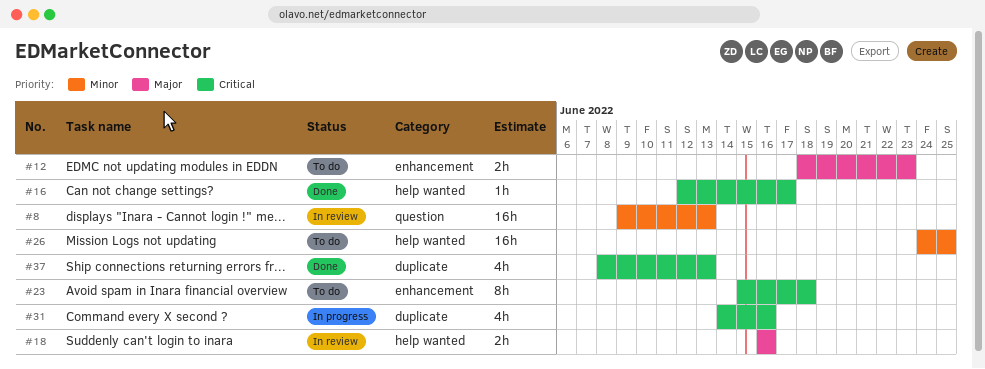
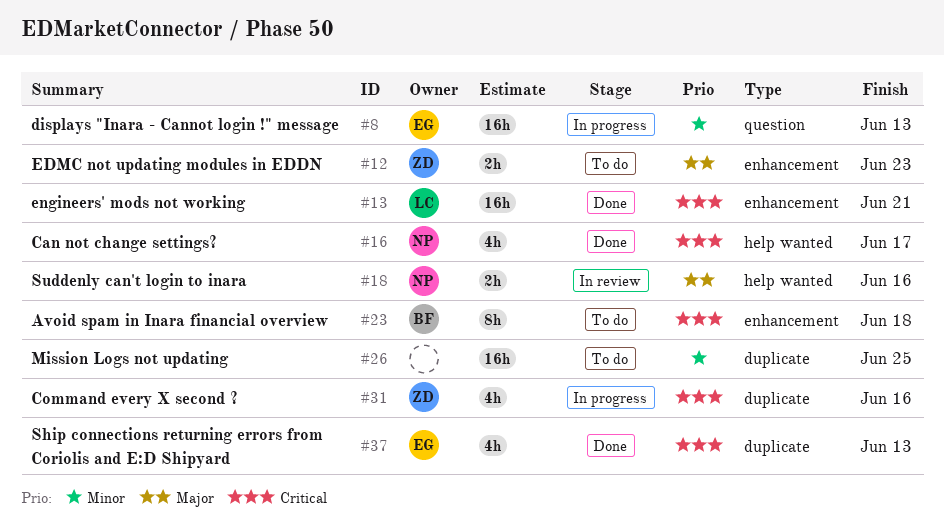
#8, status: In review -> In progress
#13: none -> present
#16, estimate: 1h -> 4h
#26, label: help wanted -> duplicate

